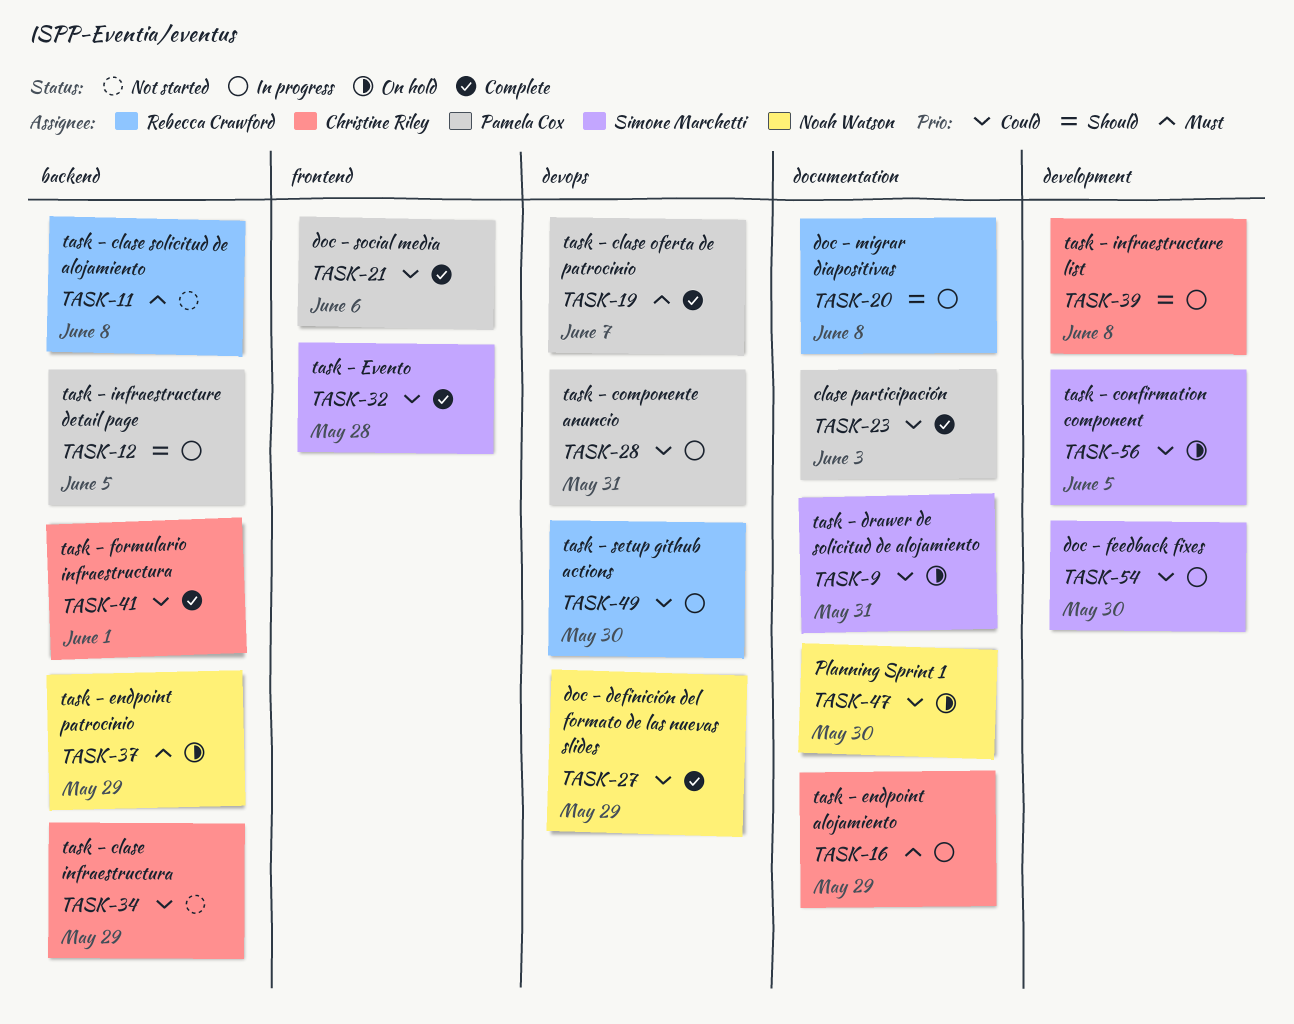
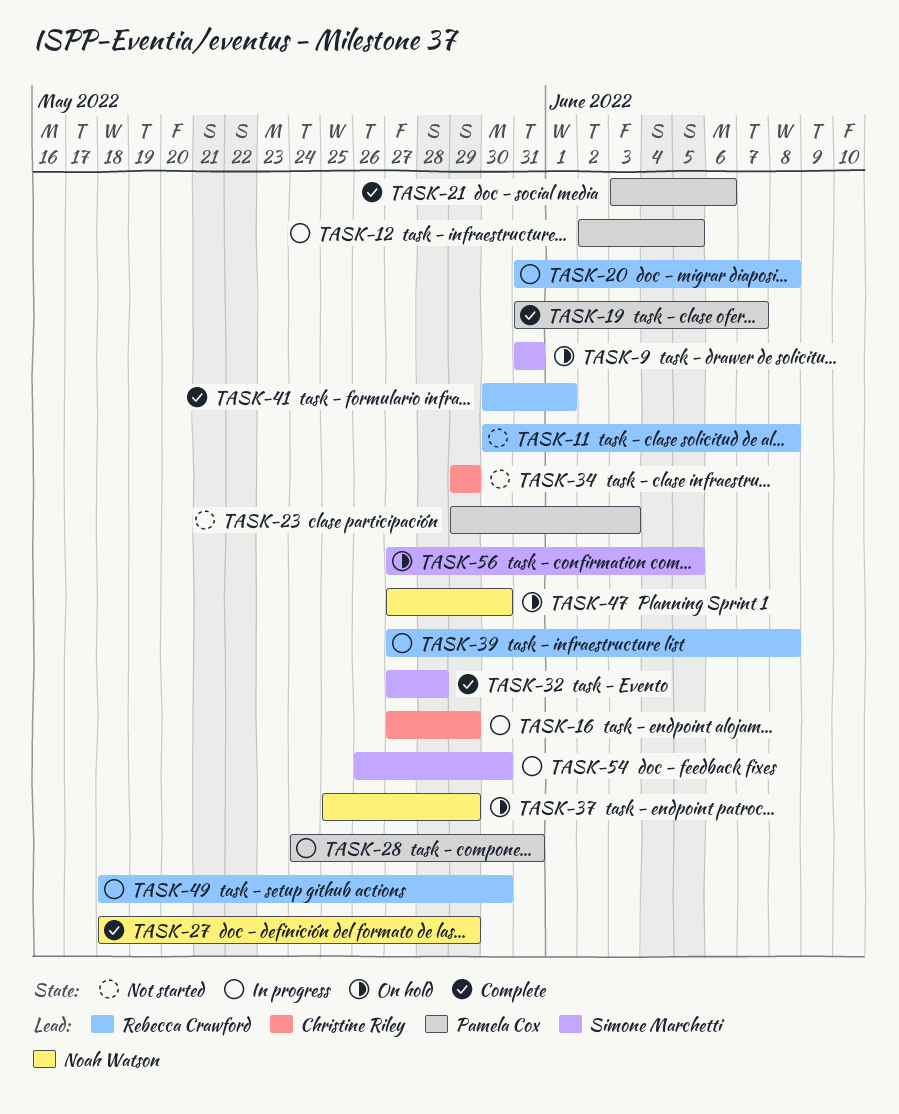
TASK-23, status: Complete -> Not started
TASK-39, owner: Christine Riley -> Rebecca Crawford
TASK-41, owner: Christine Riley -> Rebecca Crawford

